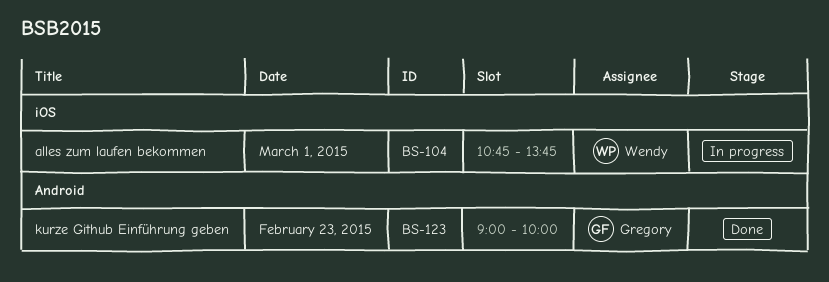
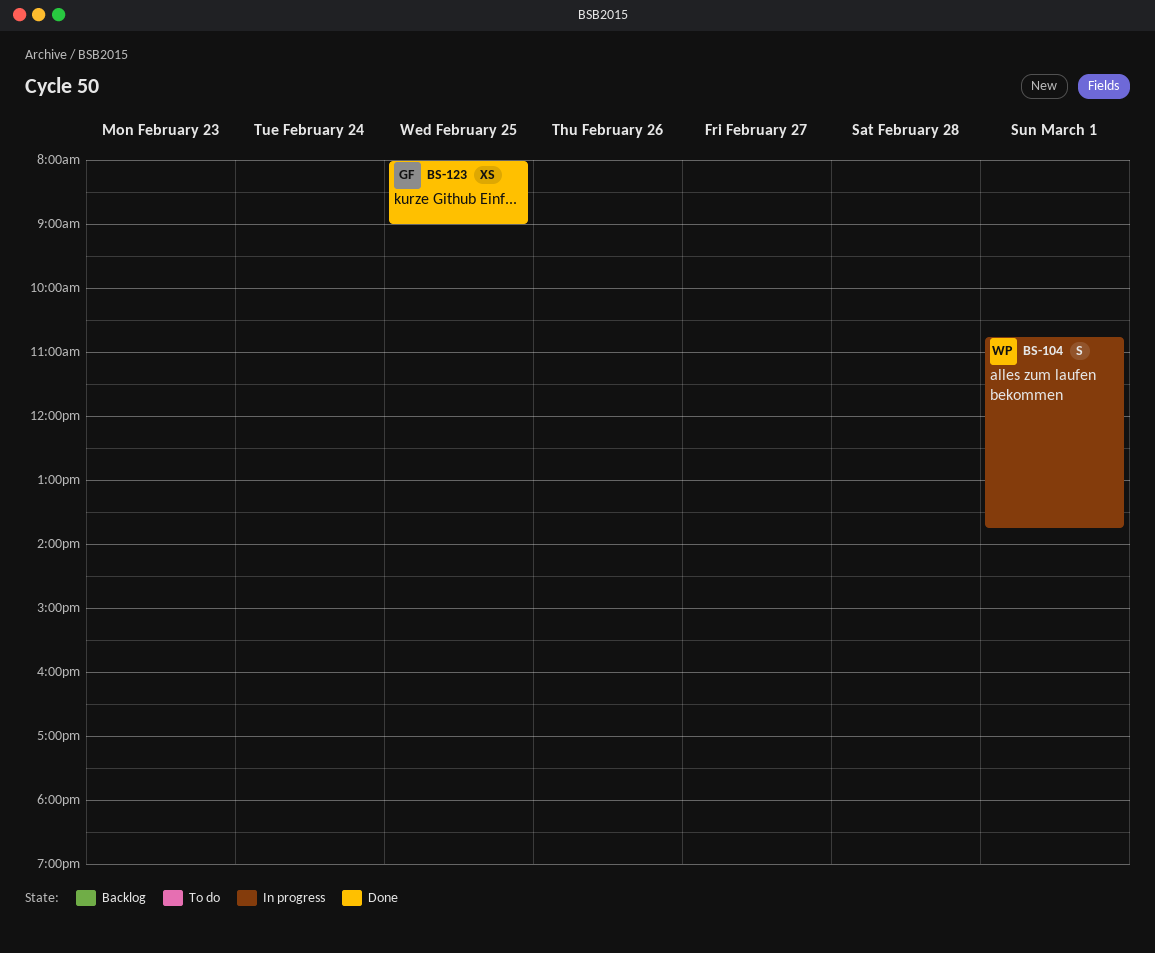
BS-123, day: Feb 23 -> Feb 25
BS-123, begins: 09:00 -> 08:00
BS-123, ends: 10:00 -> 09:00

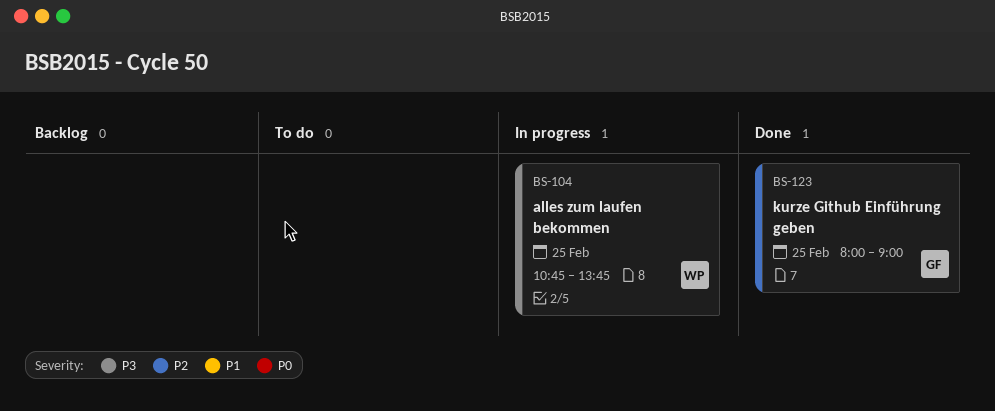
BS-104, day: Mar 1 -> Feb 25

